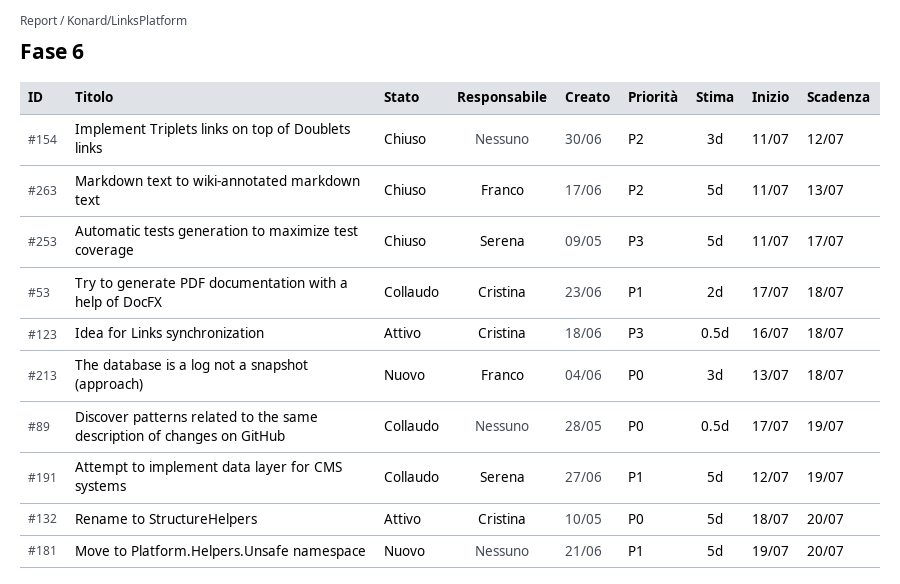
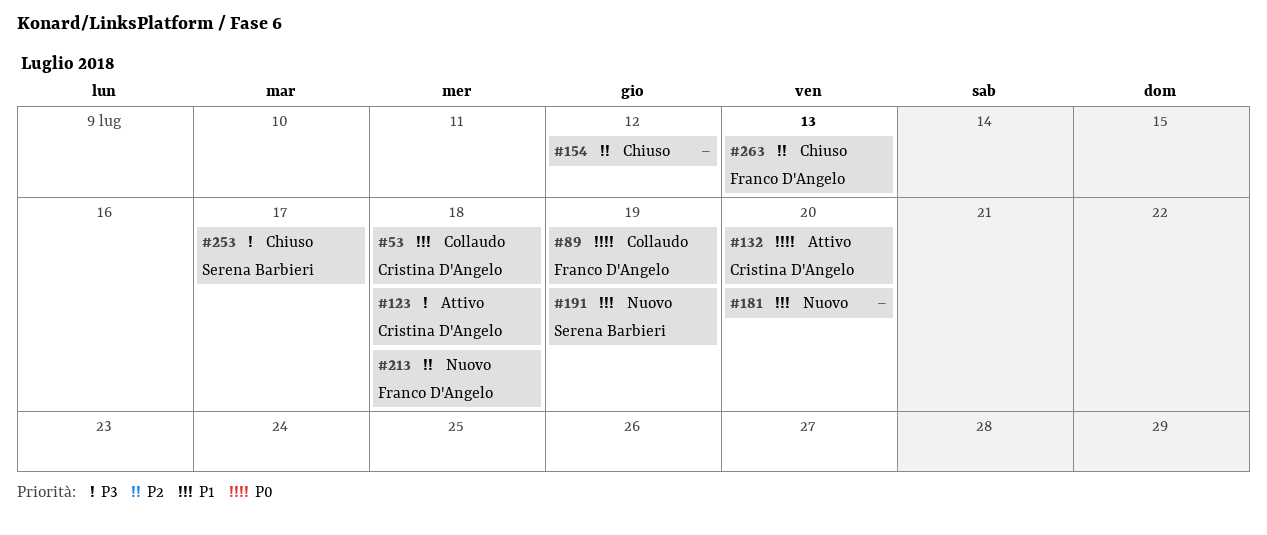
#89, owner: none -> Franco D'Angelo
#191, status: Collaudo -> Nuovo
#213, priority: P0 -> P2

